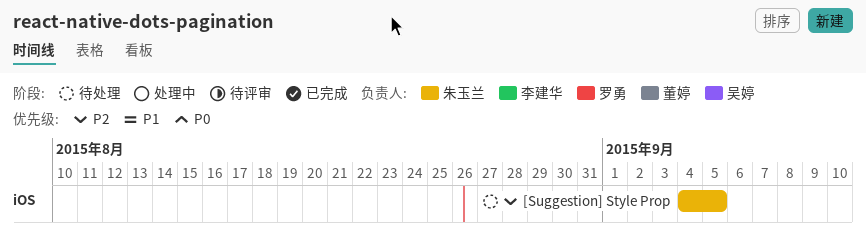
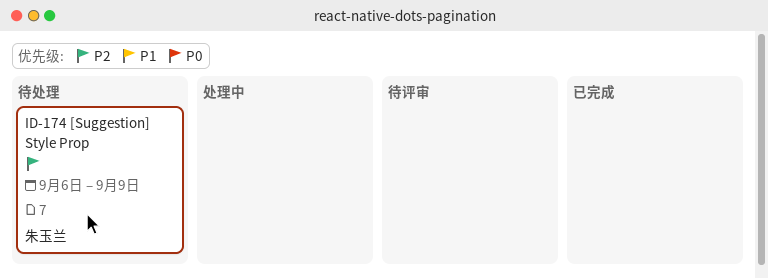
[Suggestion] Style Prop, start: Sep 4 -> Sep 6
[Suggestion] Style Prop, due: Sep 5 -> Sep 9

